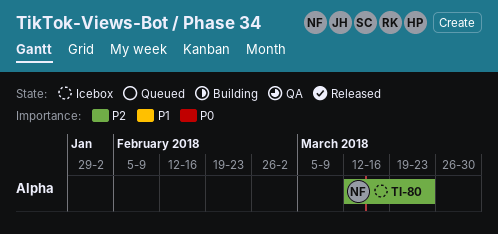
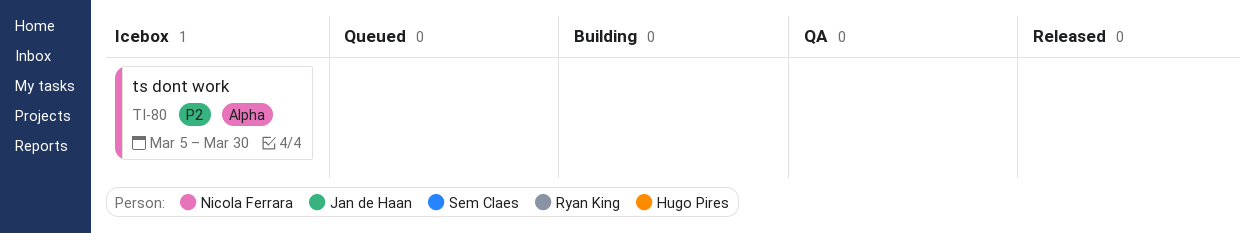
TI-80, start: Mar 12 -> Mar 5
TI-80, due: Mar 23 -> Mar 30

